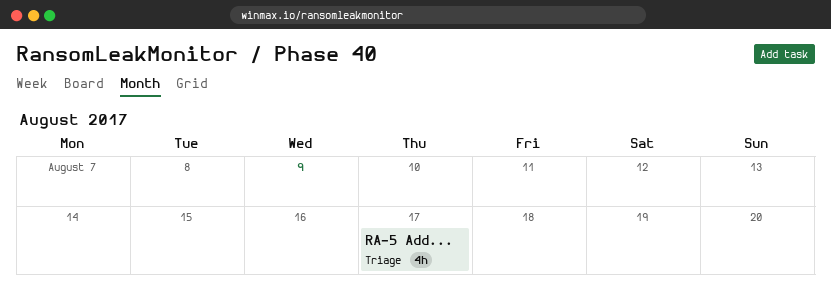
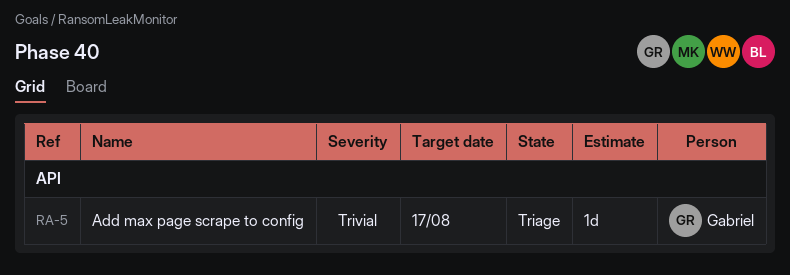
RA-5, estimate: 4h -> 1d

